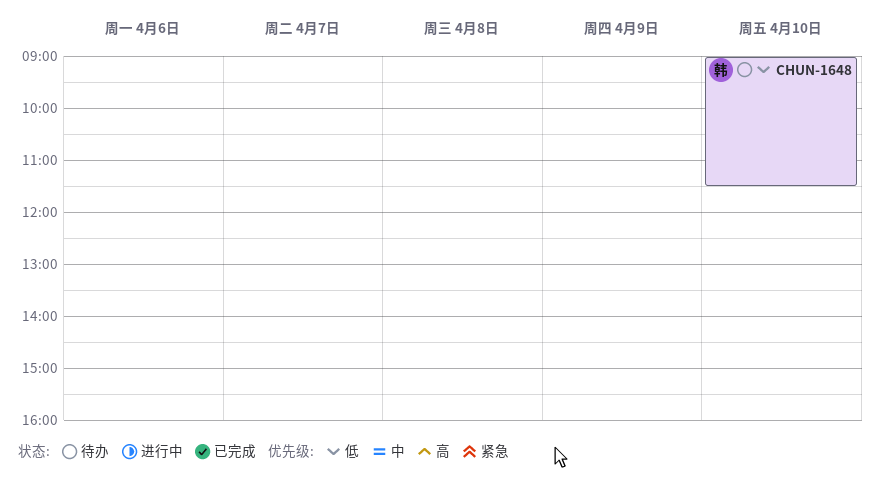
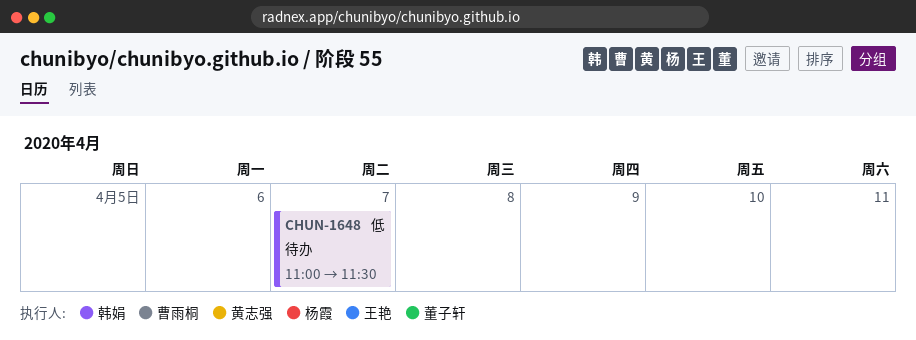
CHUN-1648, day: Apr 10 -> Apr 7
CHUN-1648, begins: 09:00 -> 11:00

